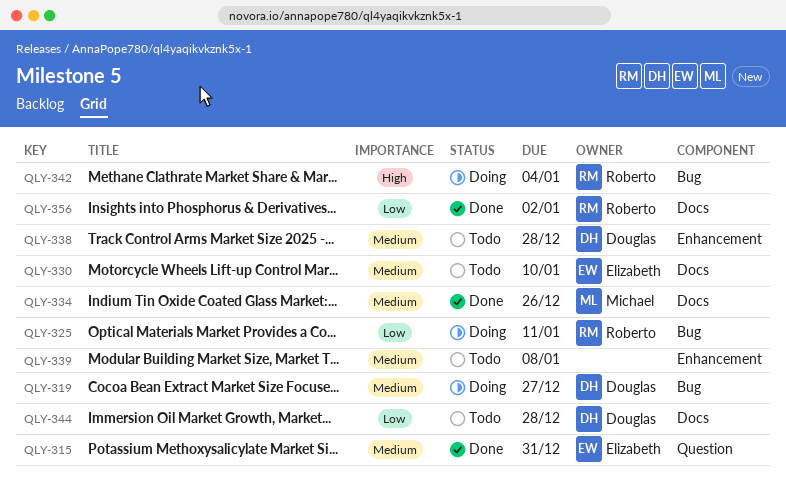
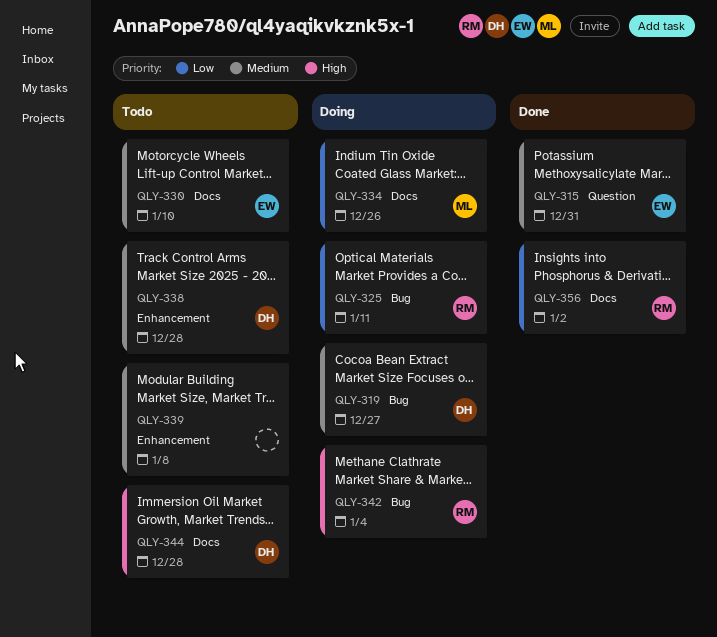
QLY-334, status: Done -> Doing
QLY-334, priority: Medium -> Low
QLY-344, priority: Low -> High

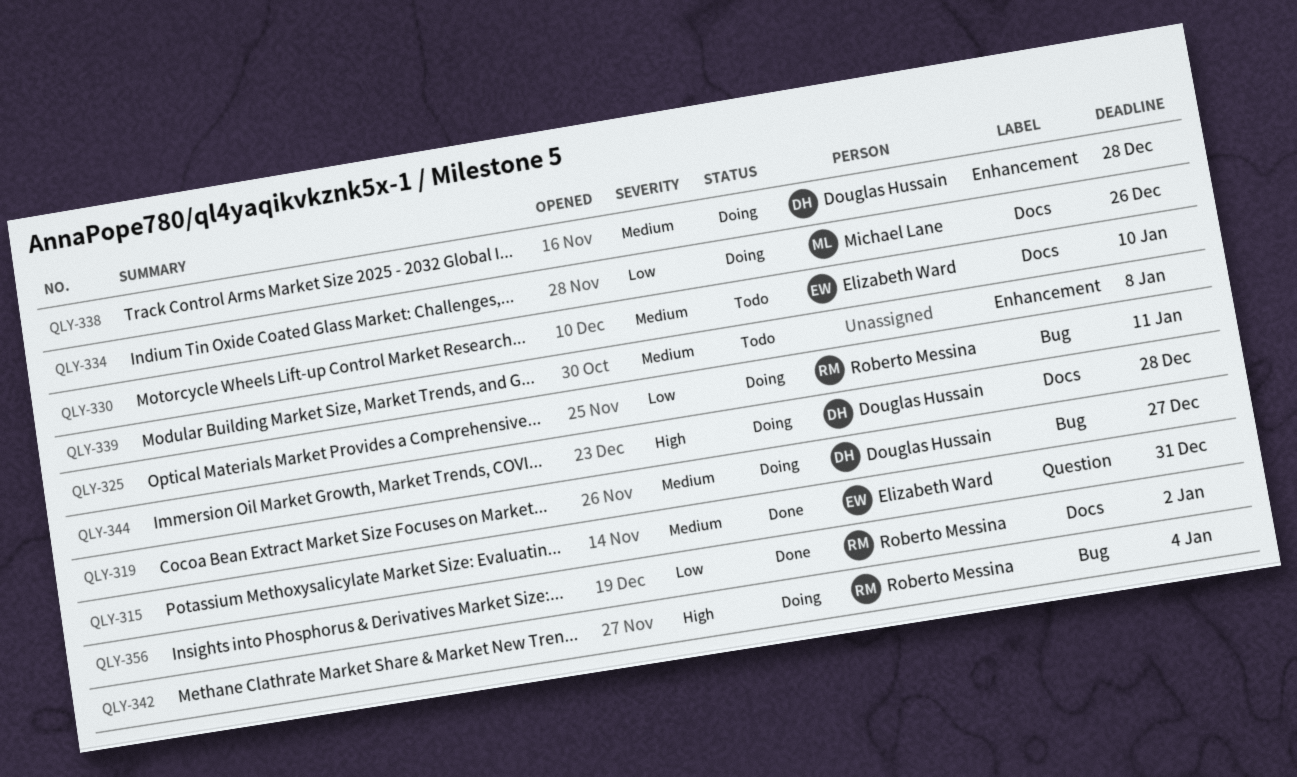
QLY-338, status: Todo -> Doing
QLY-344, status: Todo -> Doing

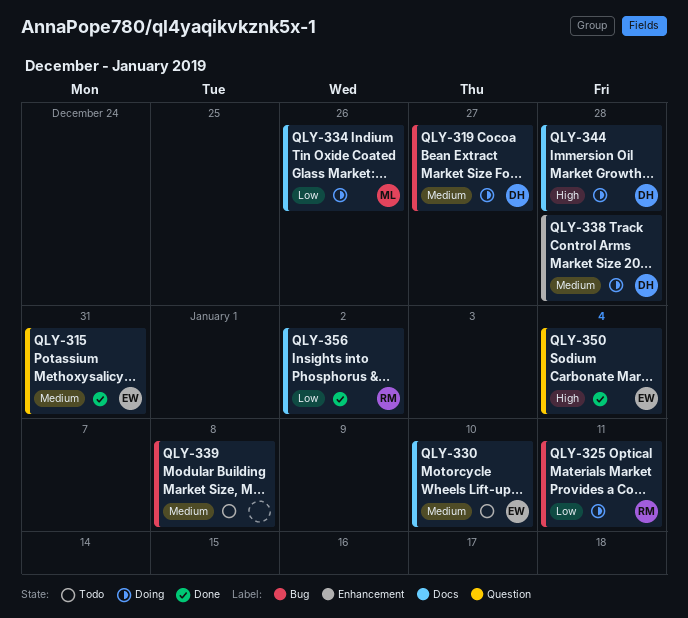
QLY-339, label: Enhancement -> Bug
QLY-342: present -> none
QLY-350: none -> present

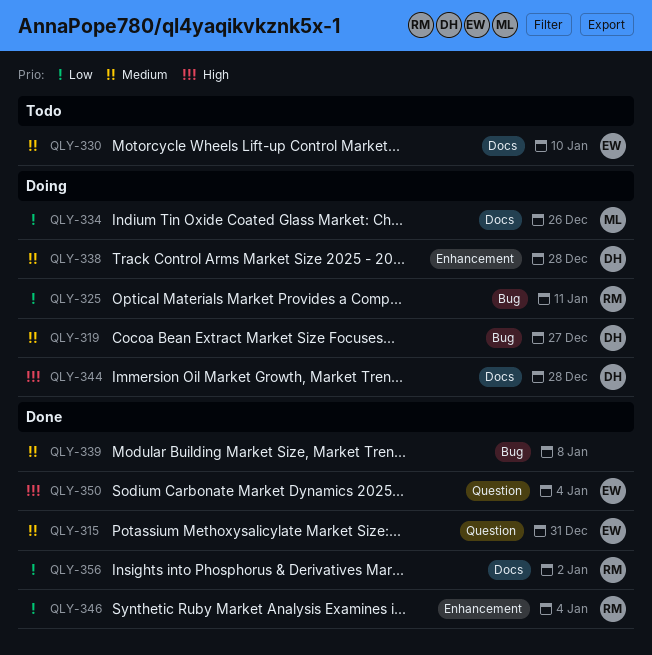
QLY-339, status: Todo -> Done
QLY-346: none -> present

